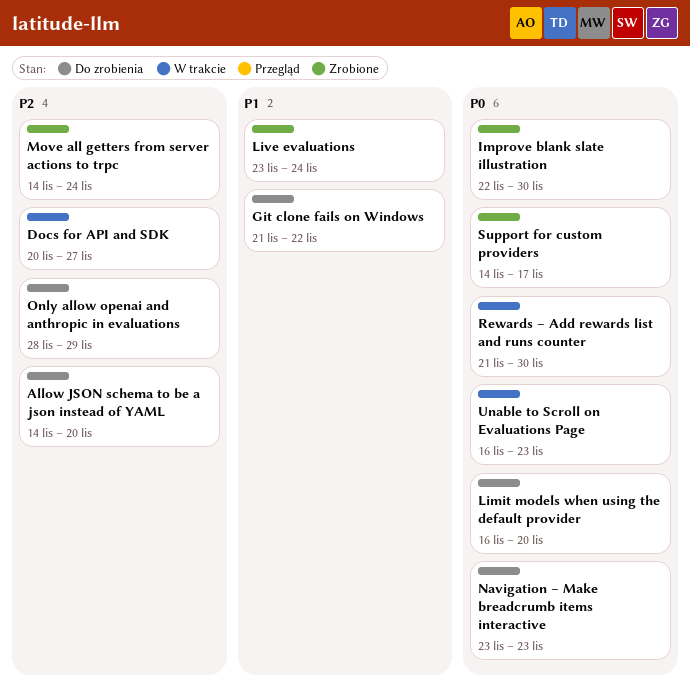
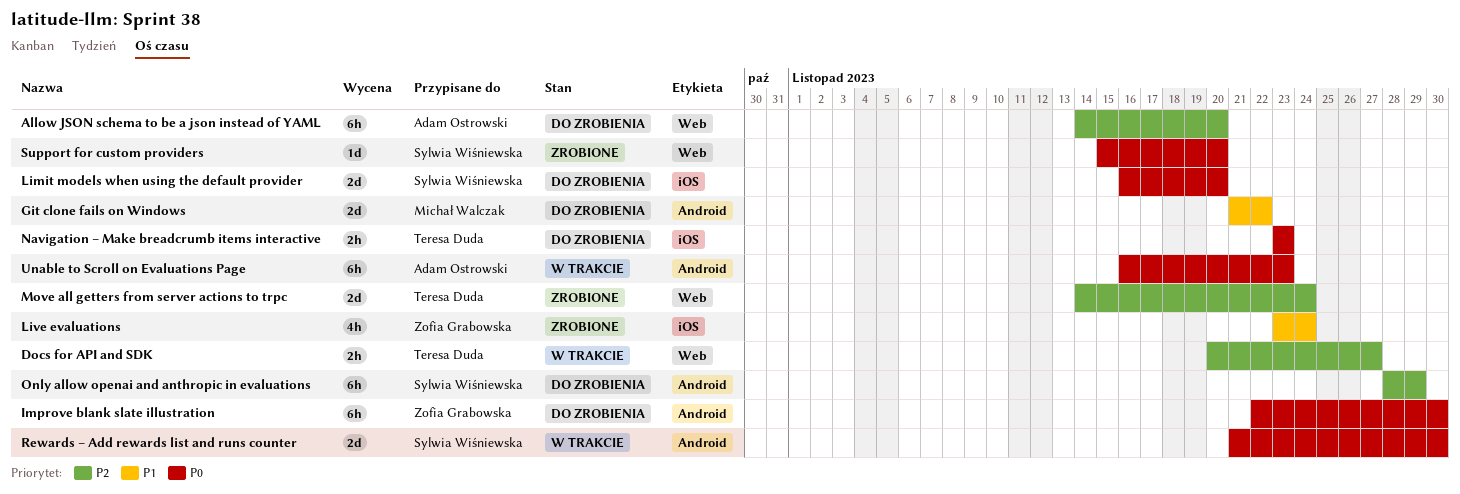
Improve blank slate illustration, status: Zrobione -> Do zrobienia
Support for custom providers, start: Nov 14 -> Nov 15
Support for custom providers, due: Nov 17 -> Nov 20

